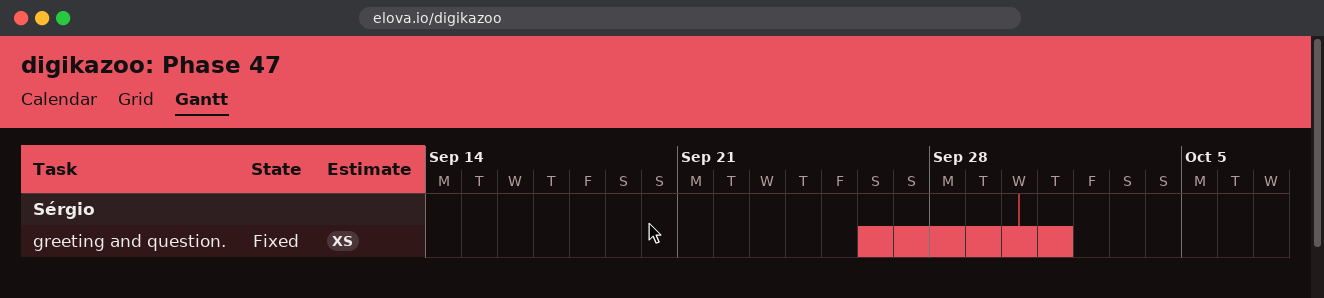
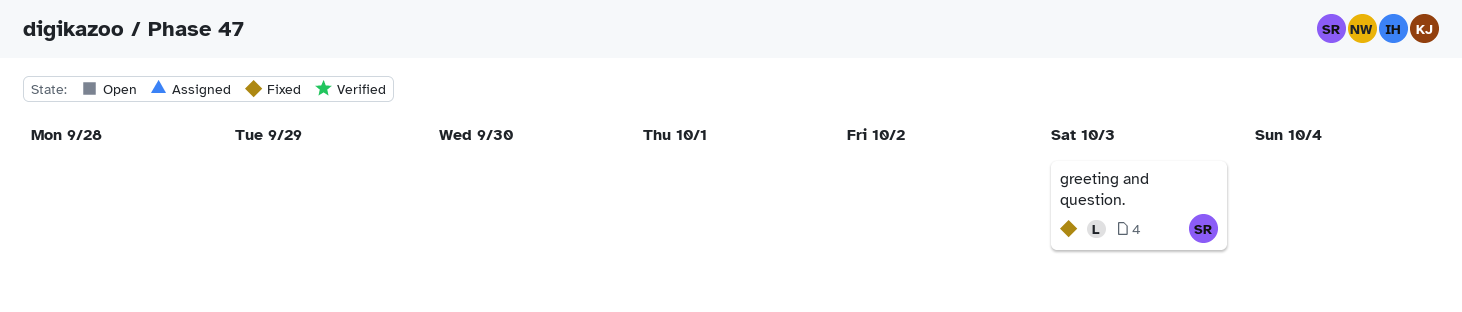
greeting and question., estimate: XS -> L
greeting and question., due: Oct 1 -> Oct 3

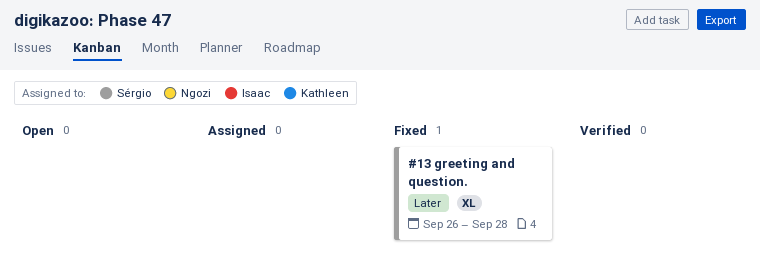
greeting and question., estimate: L -> XL
greeting and question., due: Oct 3 -> Sep 28

